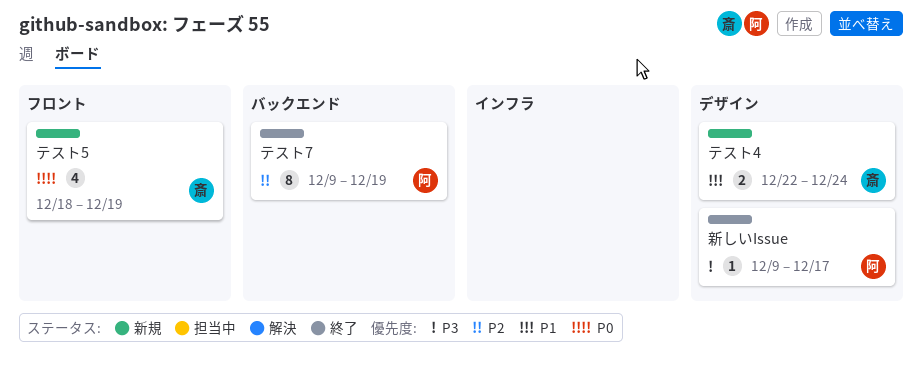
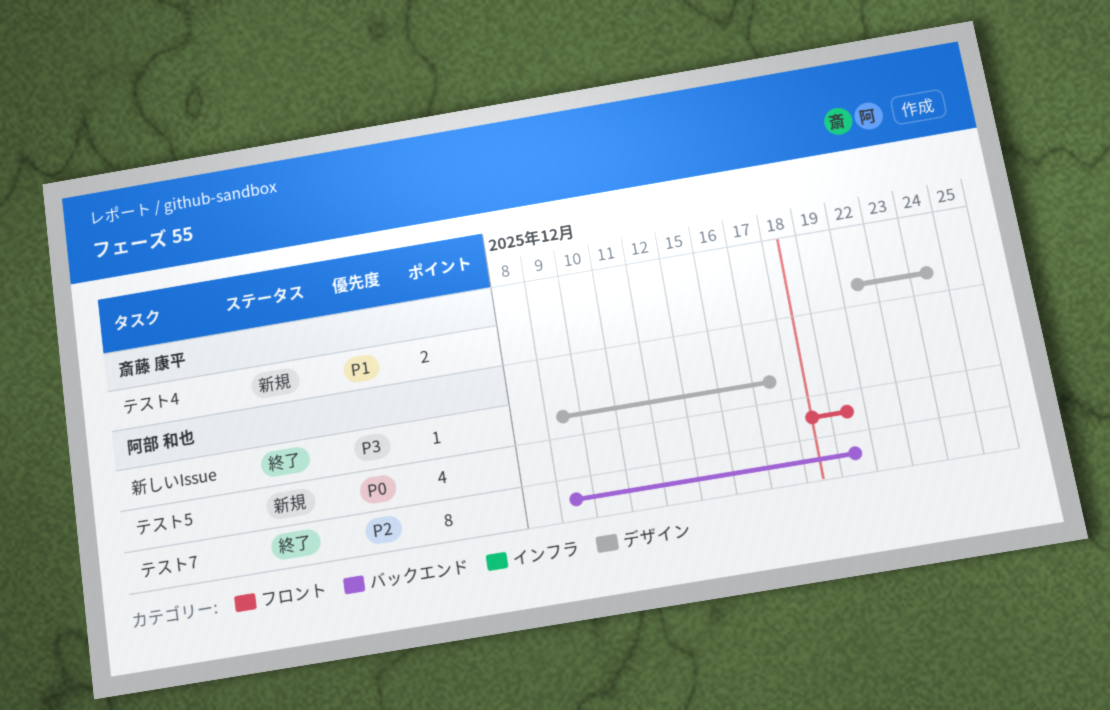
テスト5, owner: 斎藤 康平 -> 阿部 和也

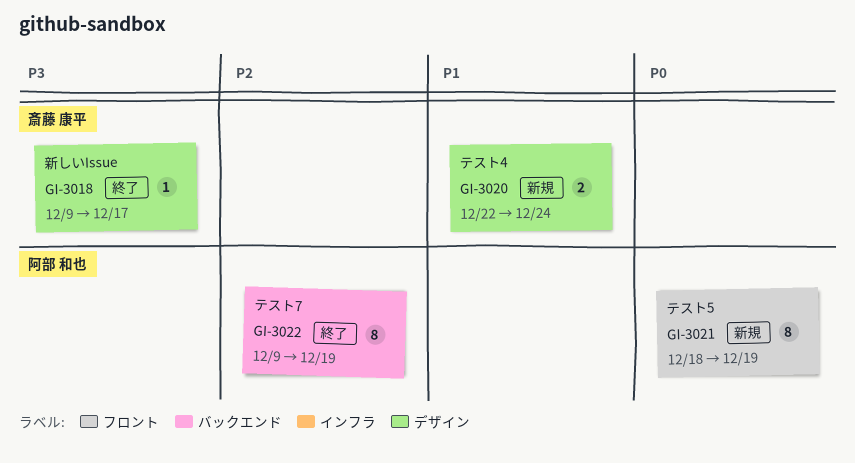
テスト5, estimate: 4 -> 8
新しいIssue, owner: 阿部 和也 -> 斎藤 康平

